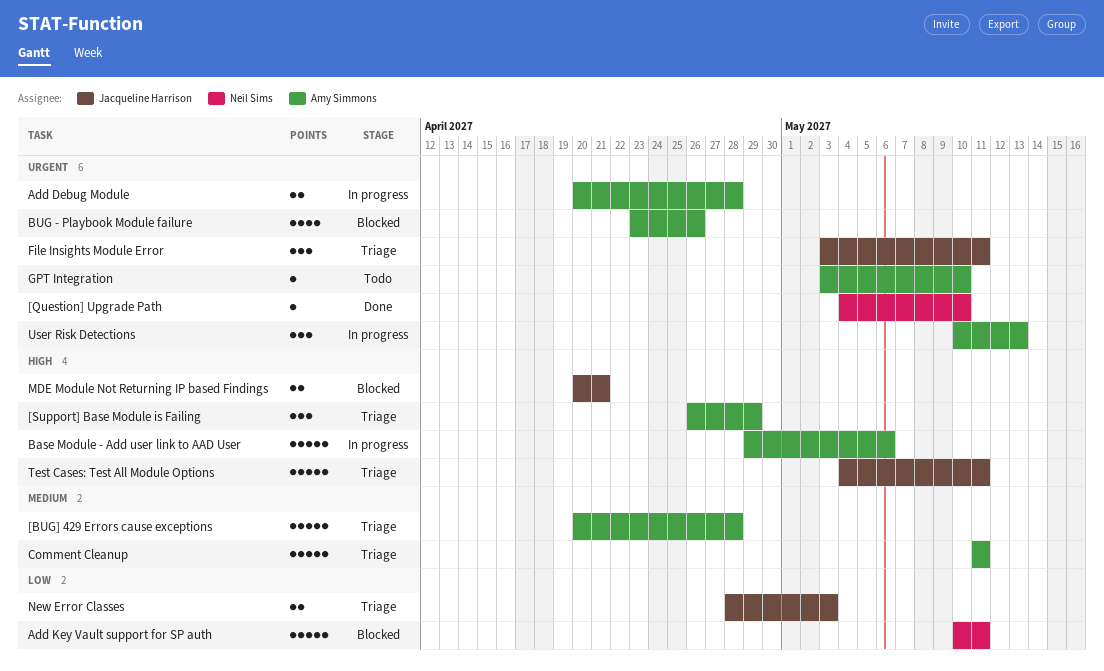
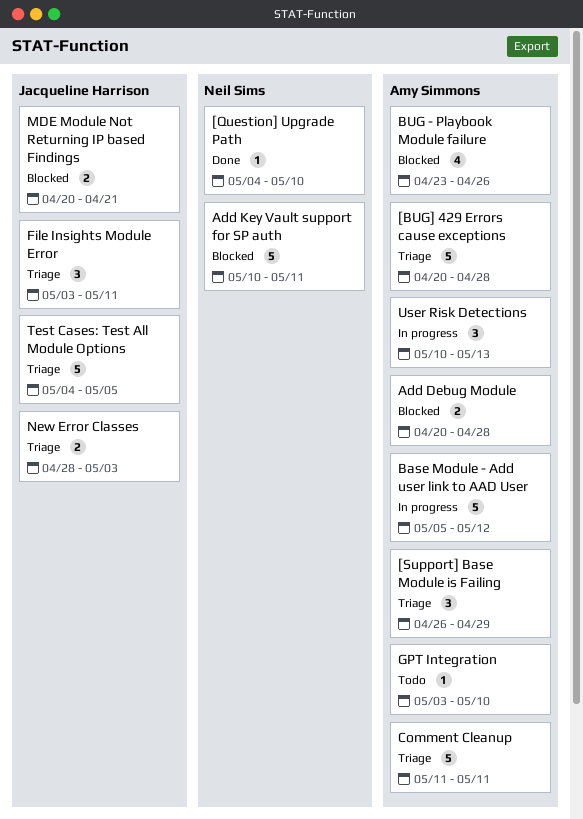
Add Debug Module, status: In progress -> Blocked
Base Module - Add user link to AAD User, start: Apr 29 -> May 5
Base Module - Add user link to AAD User, due: May 6 -> May 12
Test Cases: Test All Module Options, due: May 11 -> May 5

